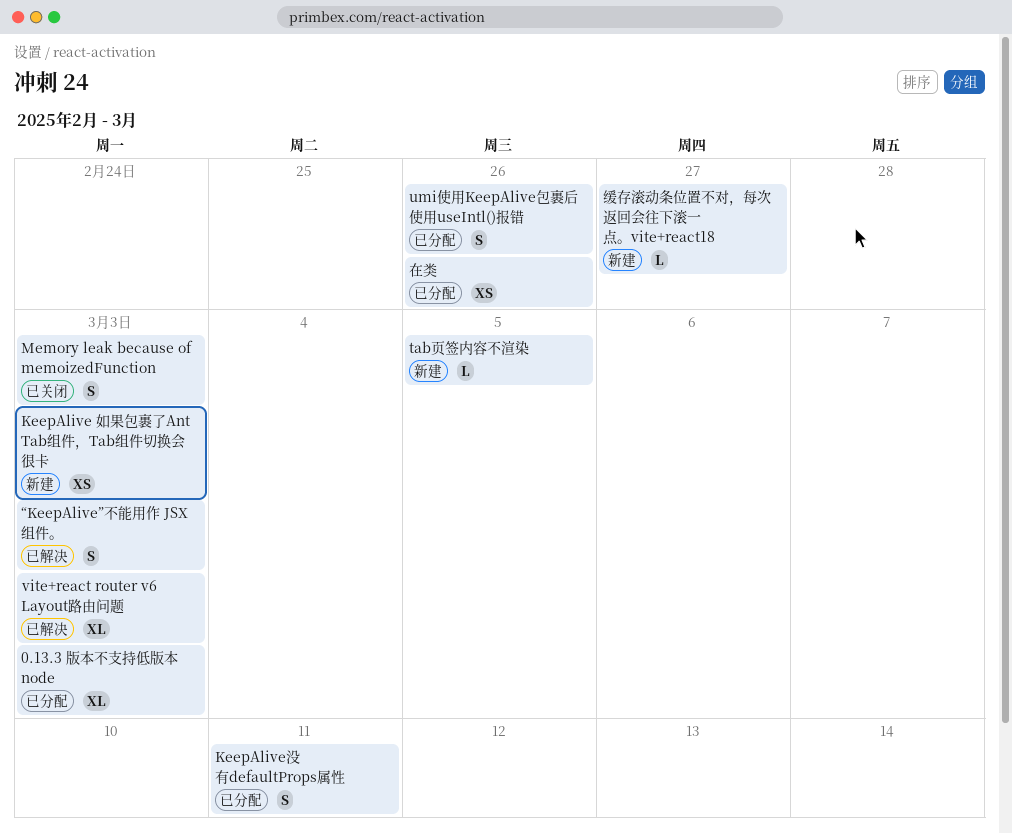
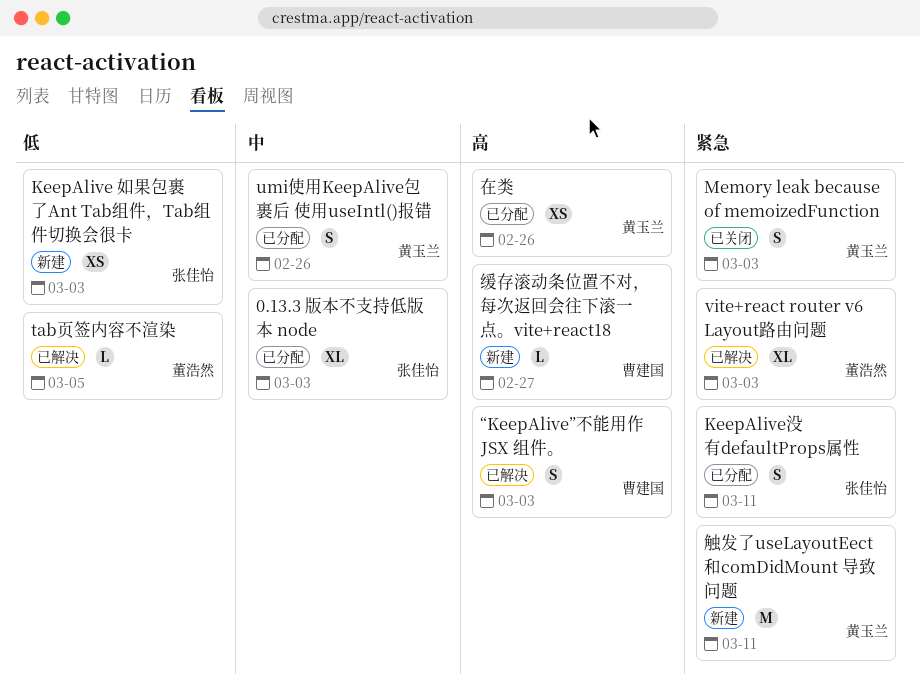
tab页签内容不渲染, status: 新建 -> 已解决
触发了useLayoutEect和comDidMount 导致问题: none -> present

